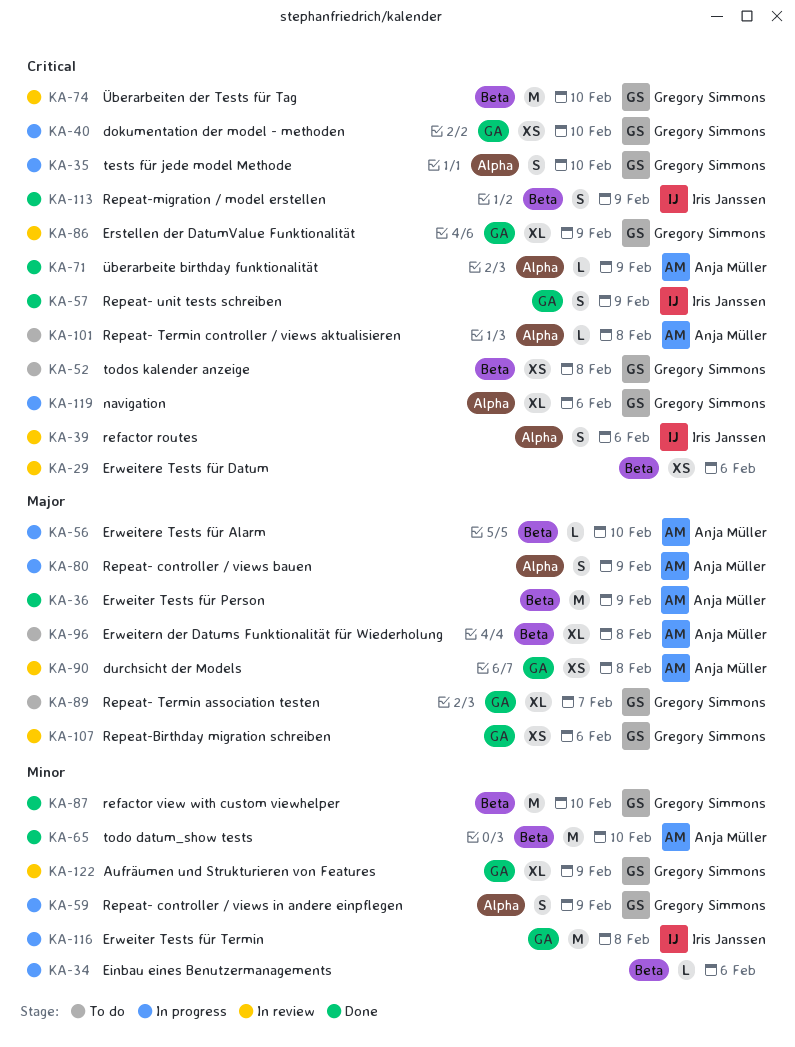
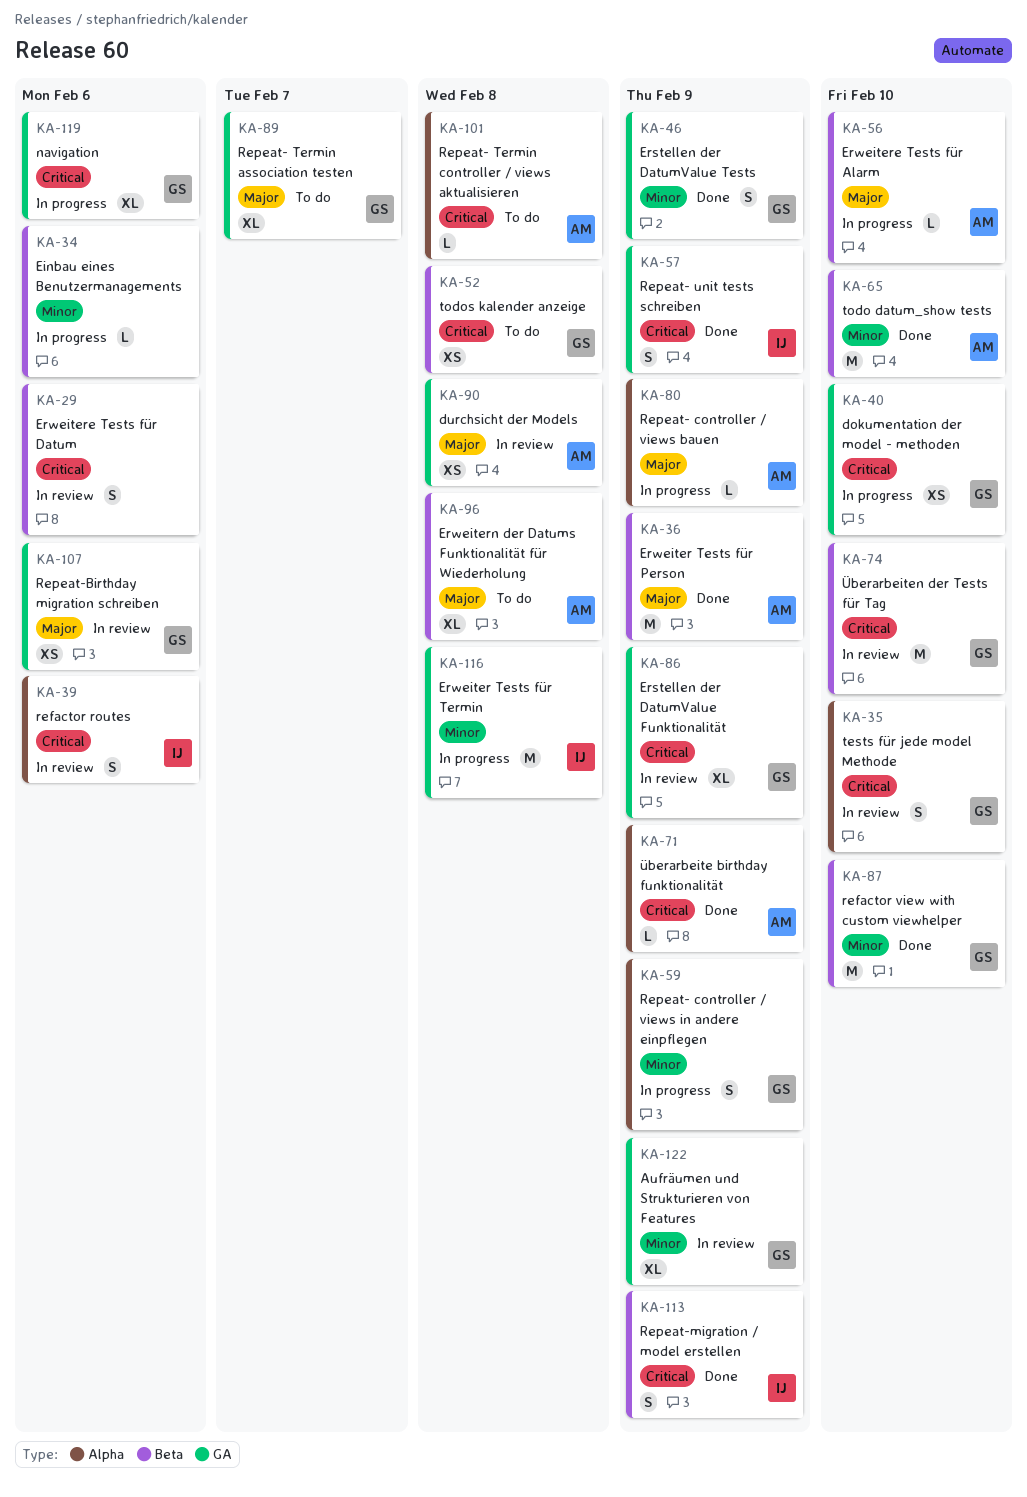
KA-29, estimate: XS -> S
KA-35, status: In progress -> In review
KA-46: none -> present
KA-80, estimate: S -> L
KA-119, label: Alpha -> GA

